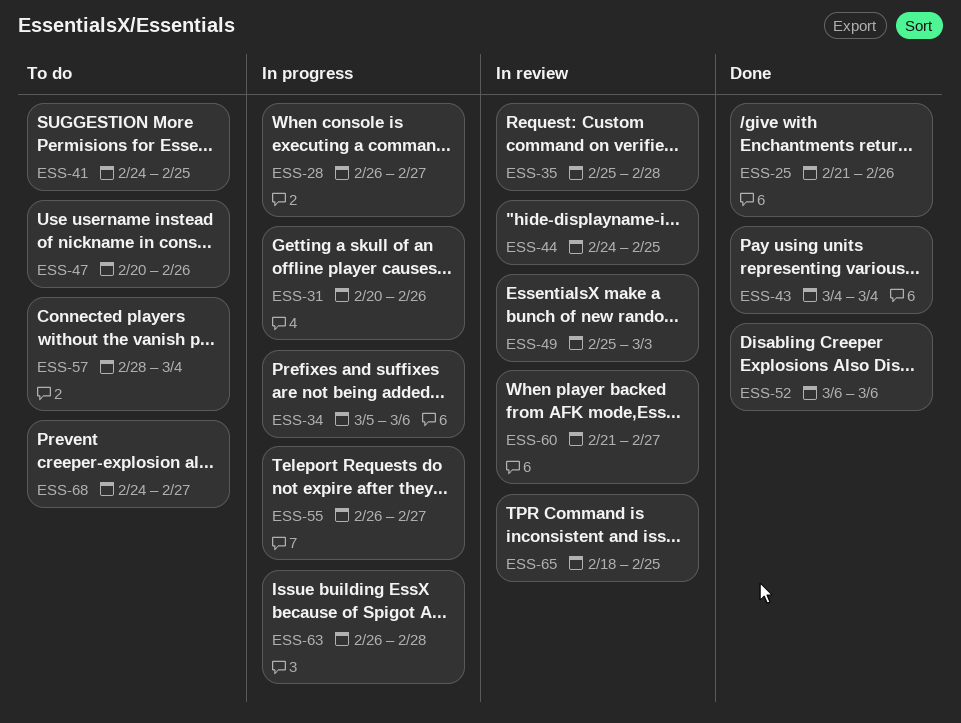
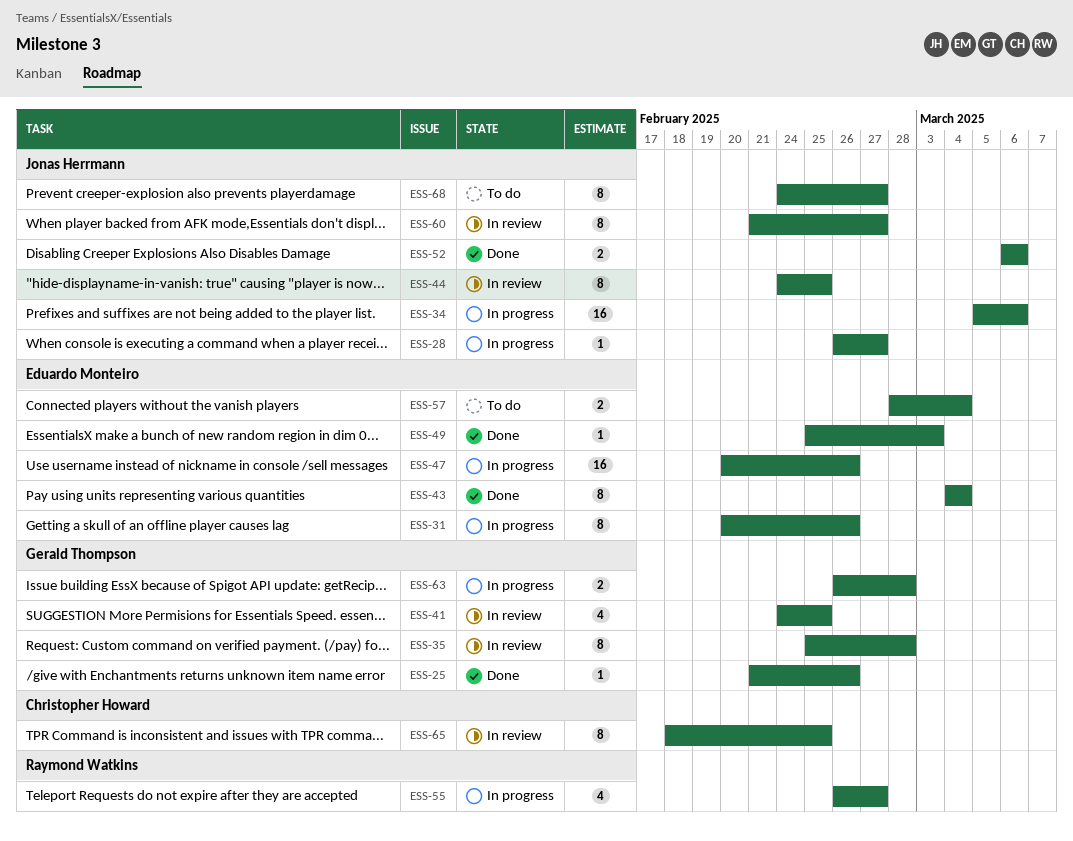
ESS-41, status: To do -> In review
ESS-47, status: To do -> In progress
ESS-49, status: In review -> Done

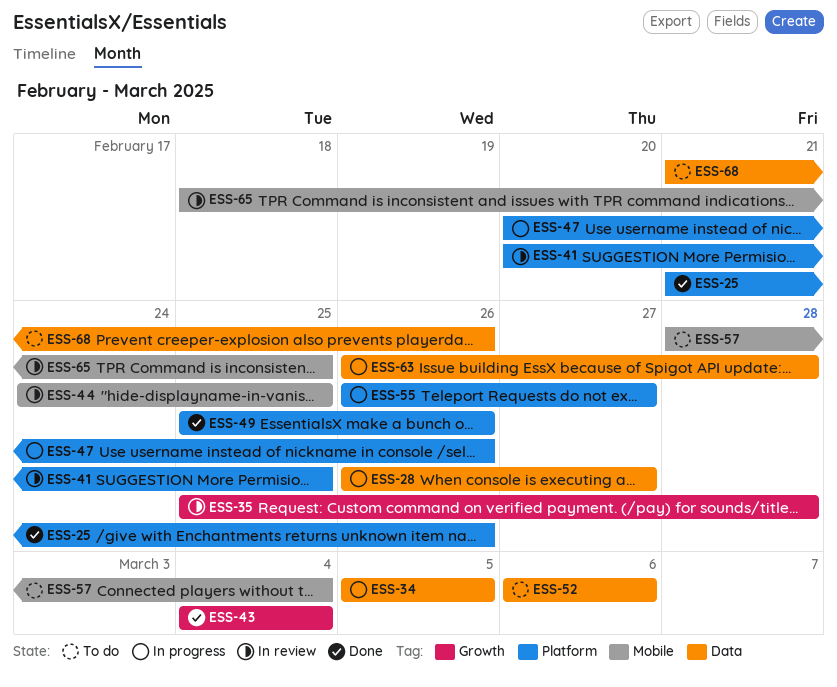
ESS-31: present -> none
ESS-34, due: Mar 6 -> Mar 5
ESS-41, start: Feb 24 -> Feb 20
ESS-49, due: Mar 3 -> Feb 26
ESS-52, status: Done -> To do
ESS-60: present -> none
ESS-68, start: Feb 24 -> Feb 21
ESS-68, due: Feb 27 -> Feb 26

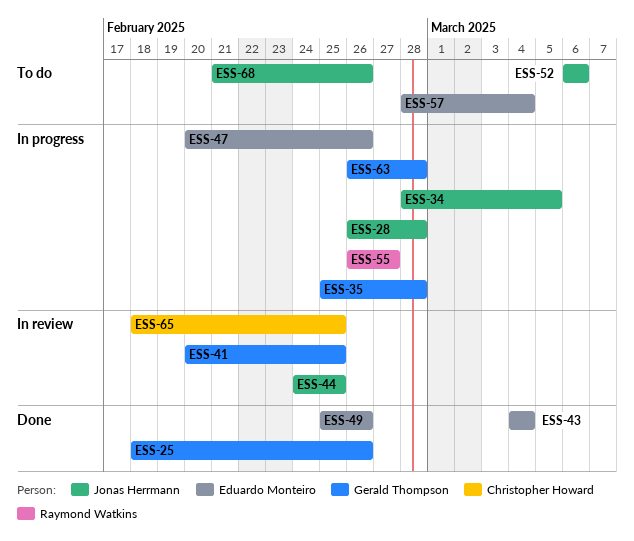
ESS-25, start: Feb 21 -> Feb 18
ESS-28, due: Feb 27 -> Feb 28
ESS-34, start: Mar 5 -> Feb 28
ESS-35, status: In review -> In progress

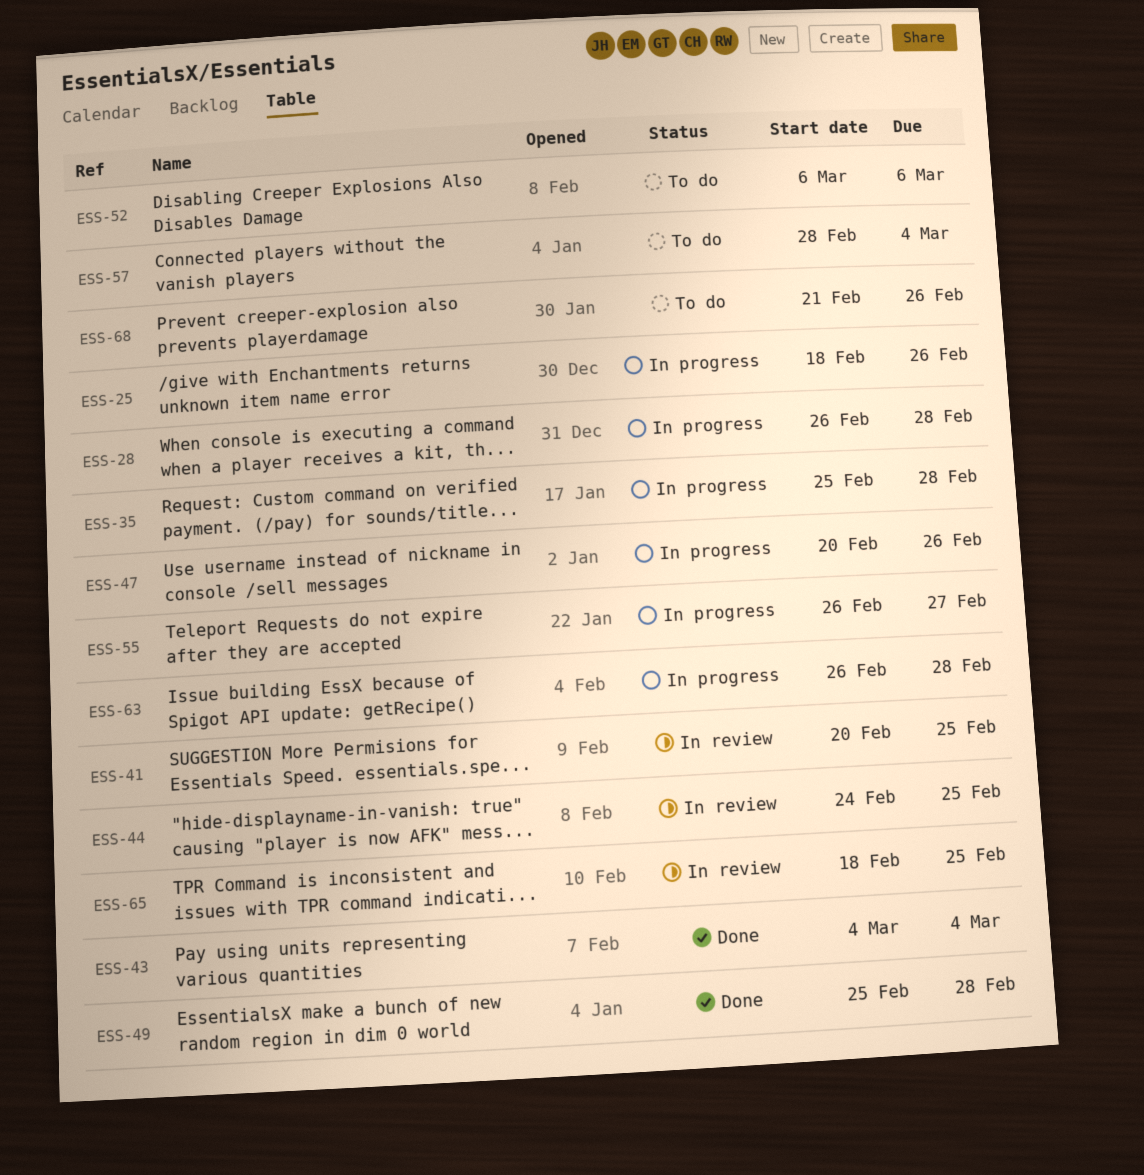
ESS-25, status: Done -> In progress
ESS-34: present -> none
ESS-49, due: Feb 26 -> Feb 28

